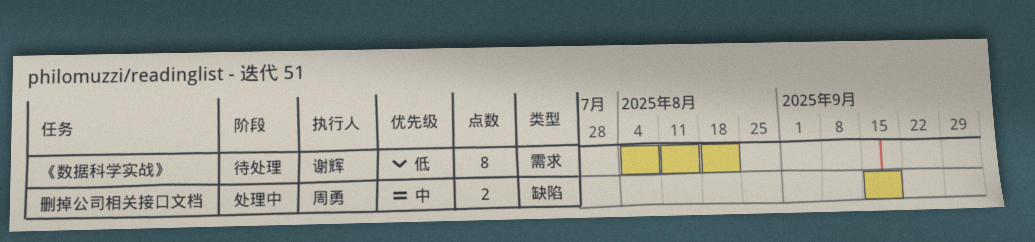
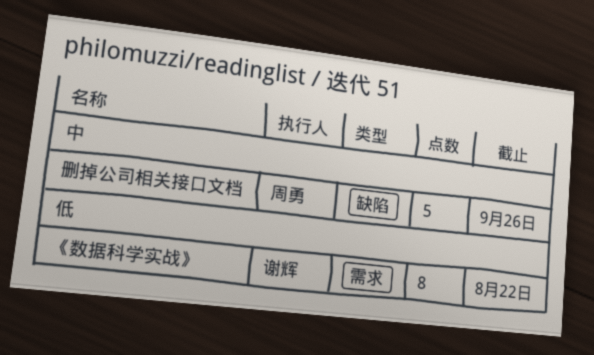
删掉公司相关接口文档, estimate: 2 -> 5
删掉公司相关接口文档, due: Sep 19 -> Sep 26

